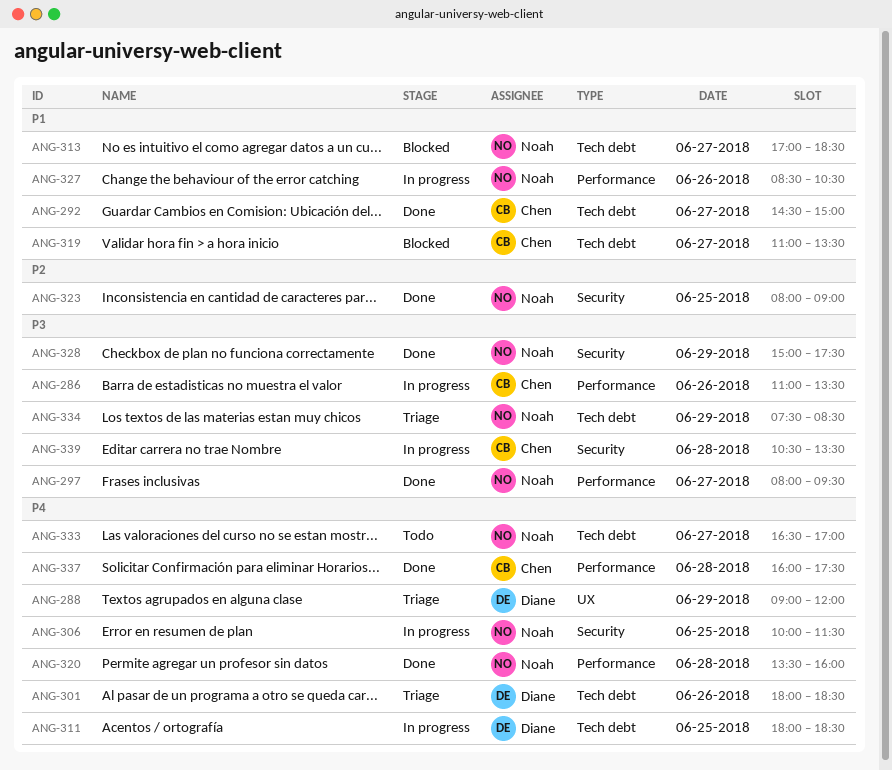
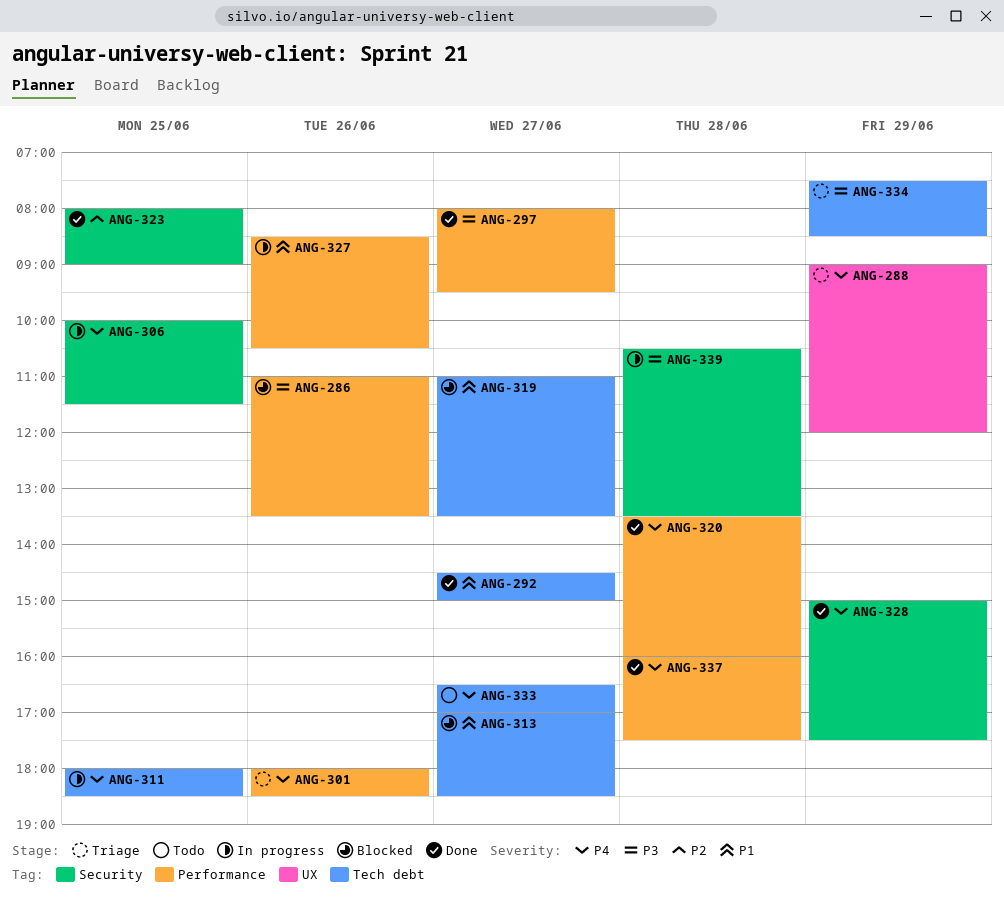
ANG-286, status: In progress -> Blocked
ANG-301, label: Tech debt -> Performance
ANG-328, priority: P3 -> P4

